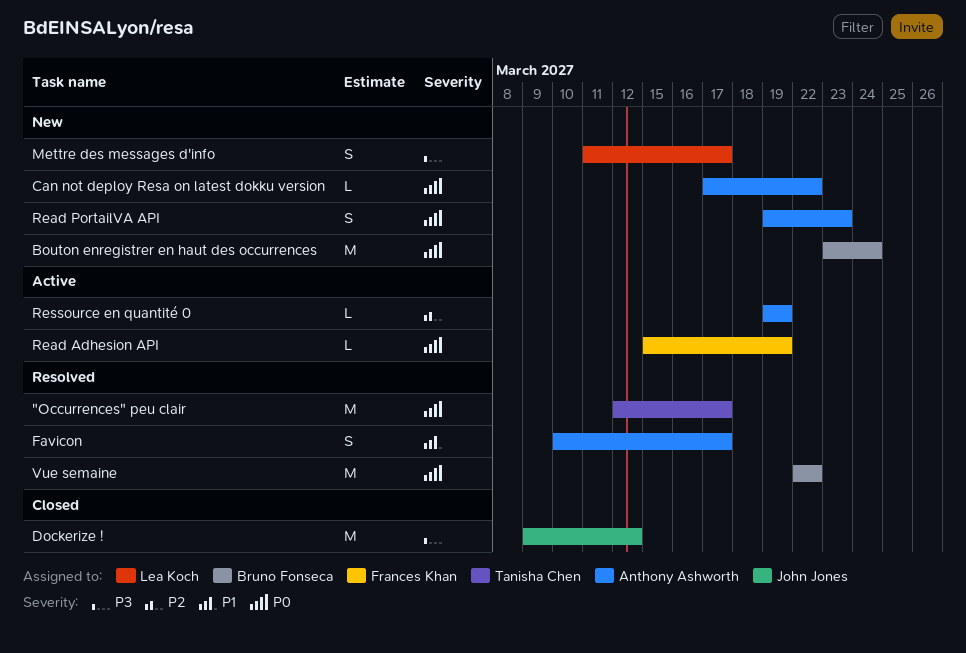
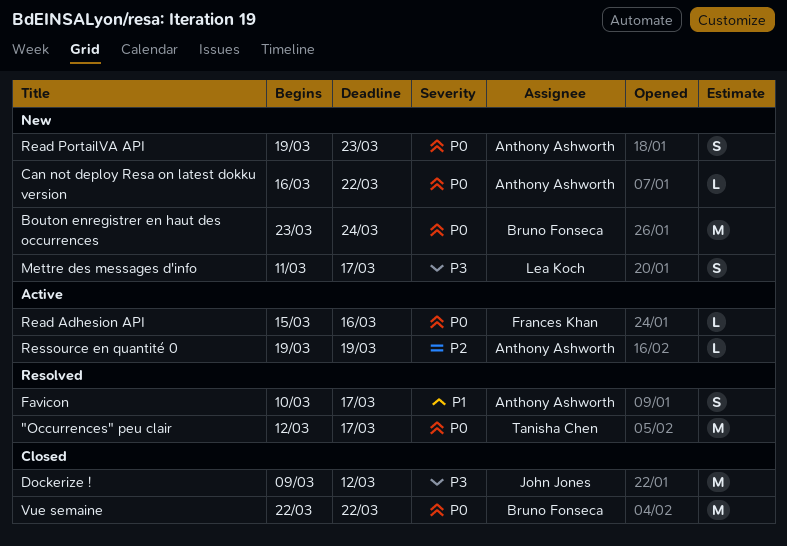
Can not deploy Resa on latest dokku version, start: Mar 17 -> Mar 16
Read Adhesion API, due: Mar 19 -> Mar 16
Vue semaine, status: Resolved -> Closed

